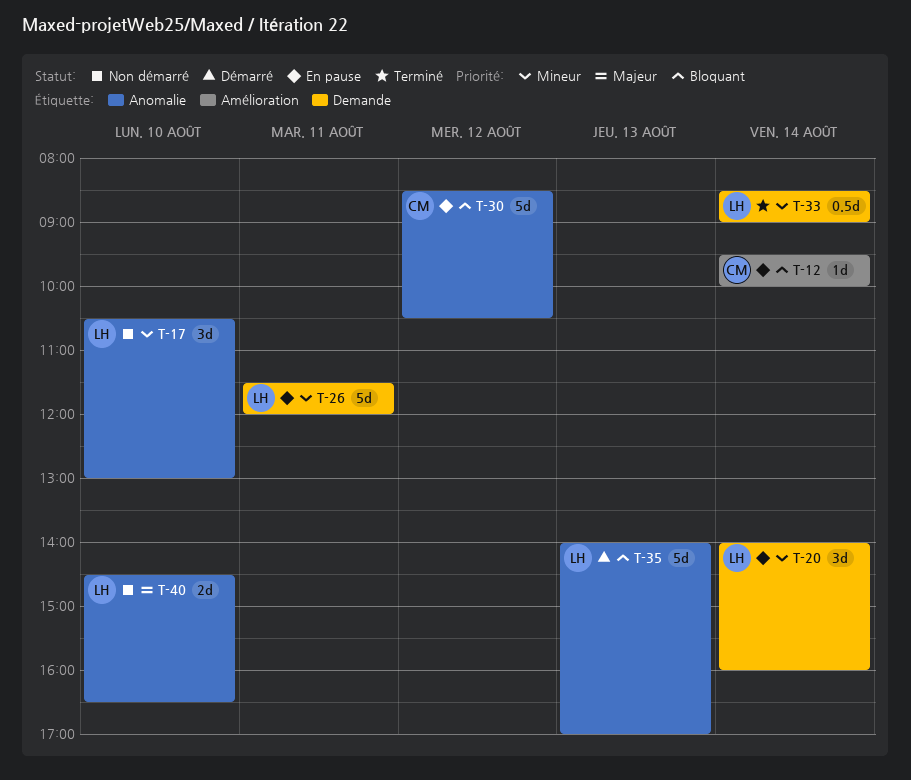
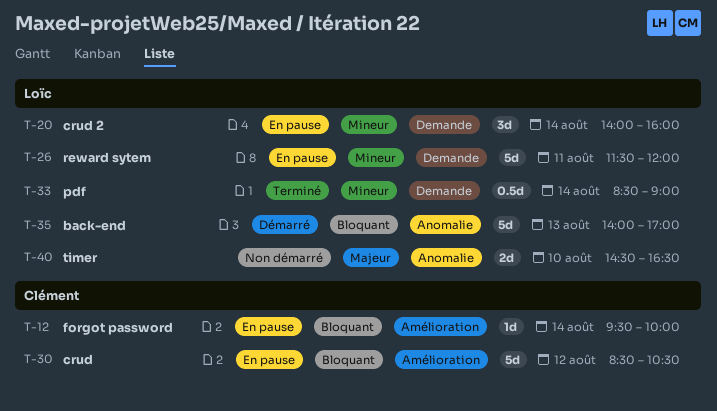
T-17: present -> none
T-30, label: Anomalie -> Amélioration

